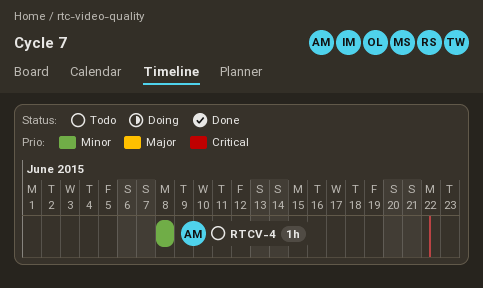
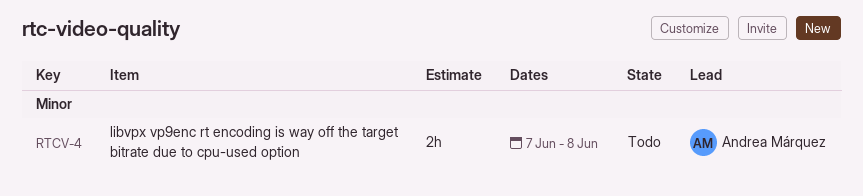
RTCV-4, estimate: 1h -> 2h
RTCV-4, start: Jun 8 -> Jun 7

